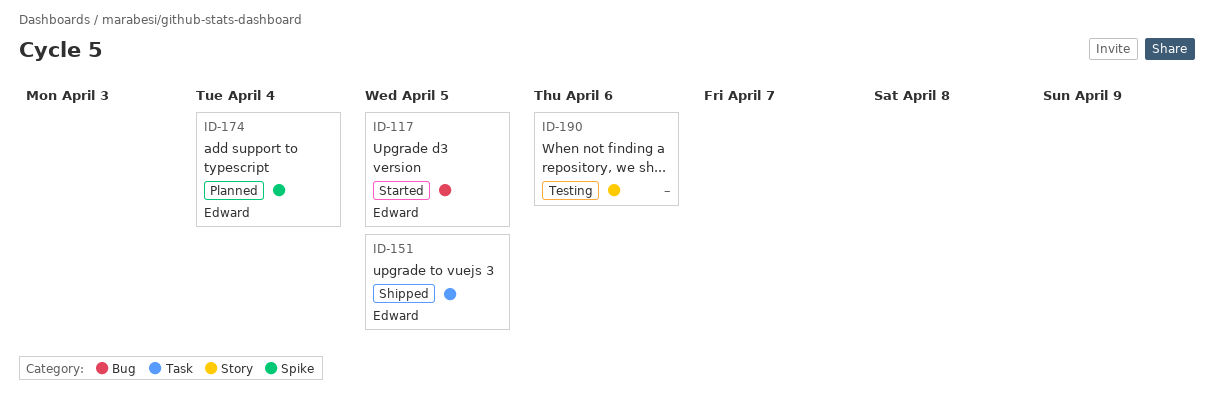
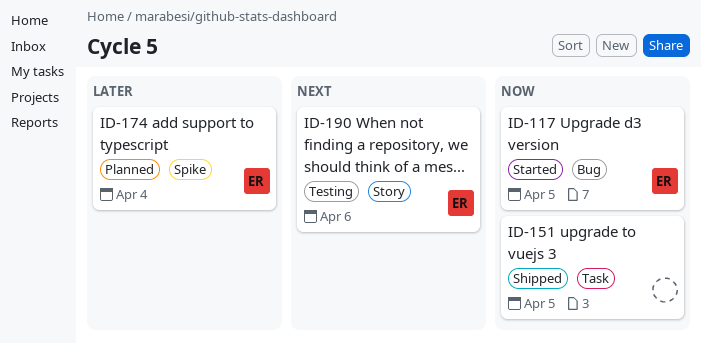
ID-151, owner: Edward -> none
ID-190, owner: none -> Edward

